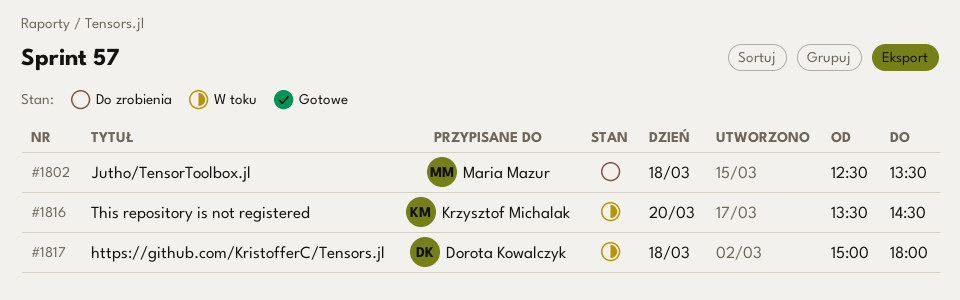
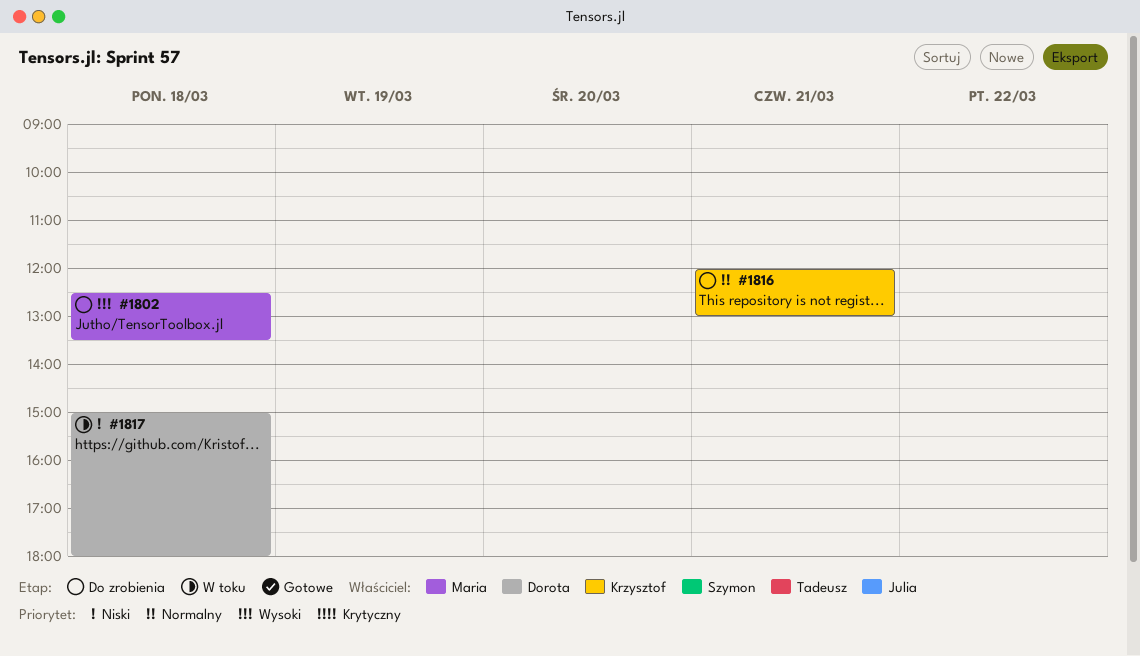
#1816, status: W toku -> Do zrobienia
#1816, day: Mar 20 -> Mar 21
#1816, begins: 13:30 -> 12:00
#1816, ends: 14:30 -> 13:00

